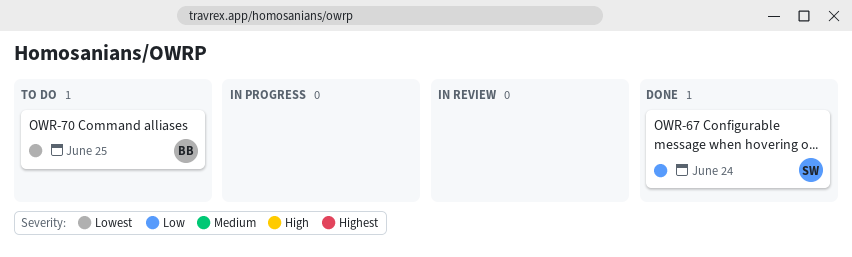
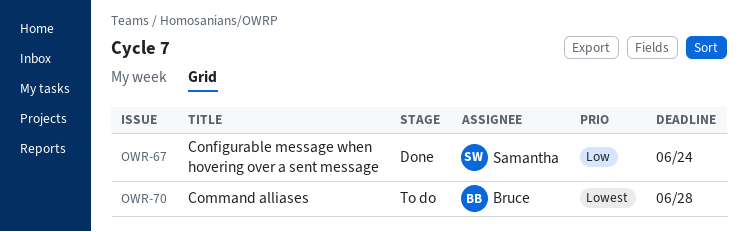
OWR-70, due: Jun 25 -> Jun 28

